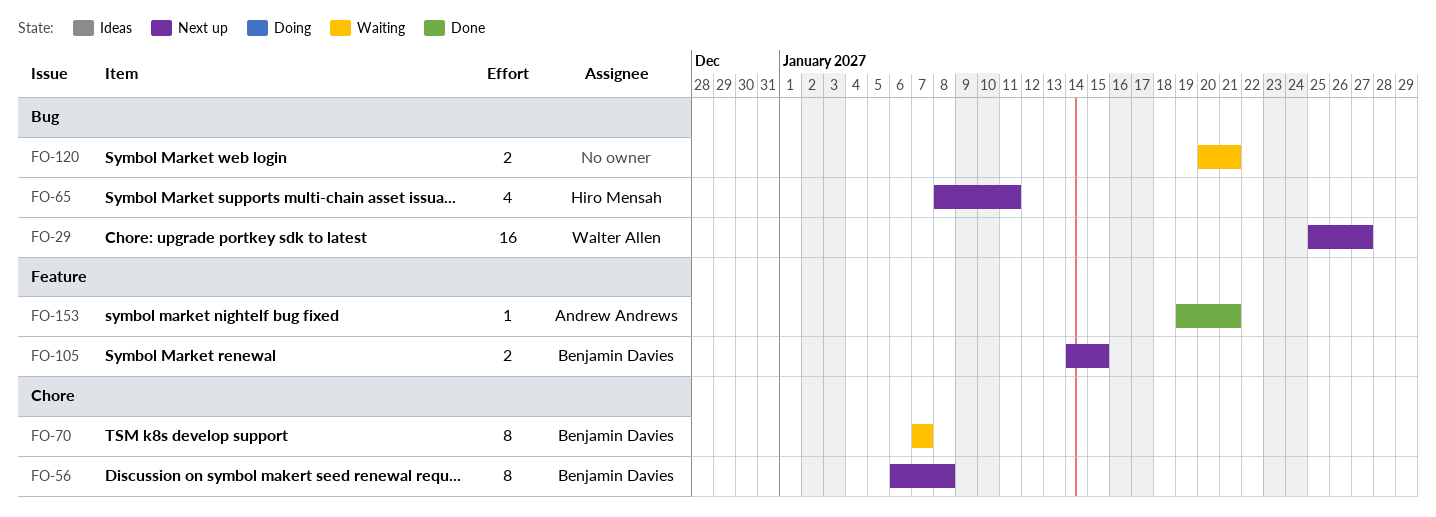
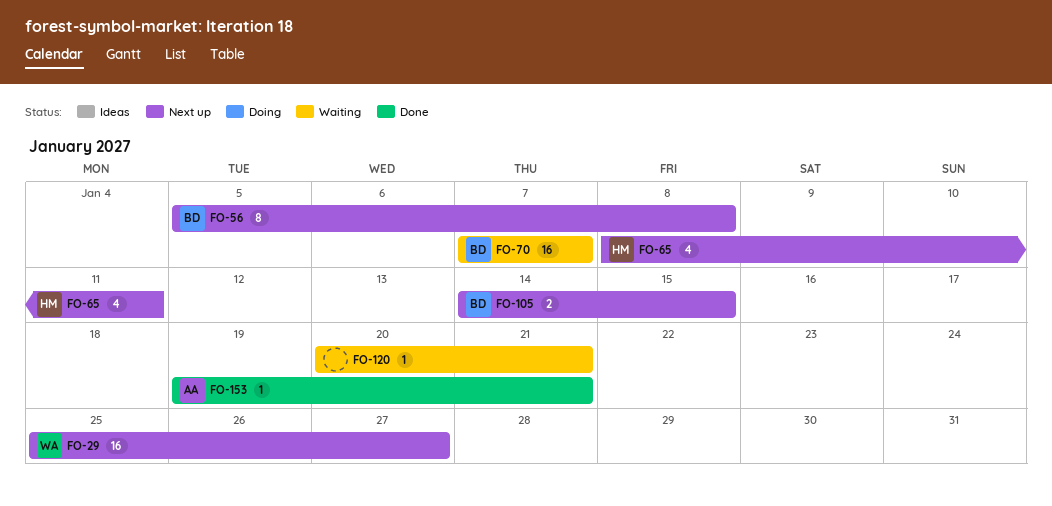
FO-56, start: Jan 6 -> Jan 5
FO-70, estimate: 8 -> 16
FO-120, estimate: 2 -> 1

